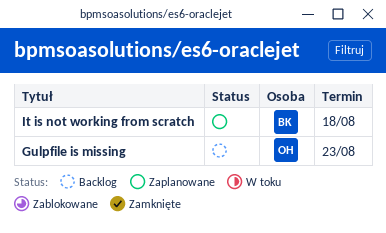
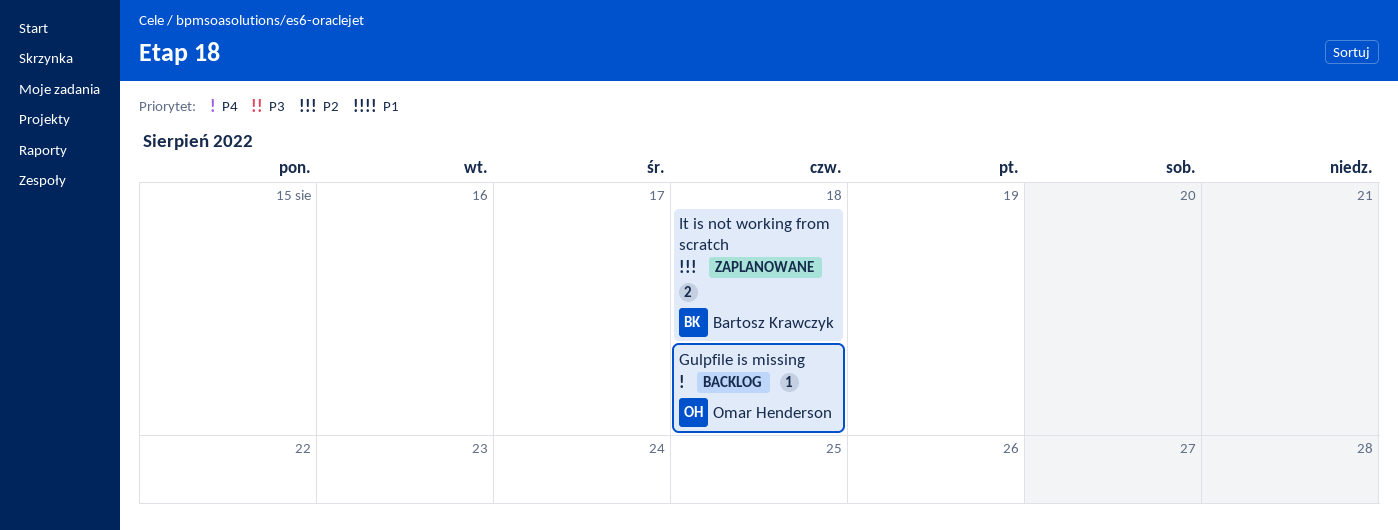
Gulpfile is missing, due: Aug 23 -> Aug 18

